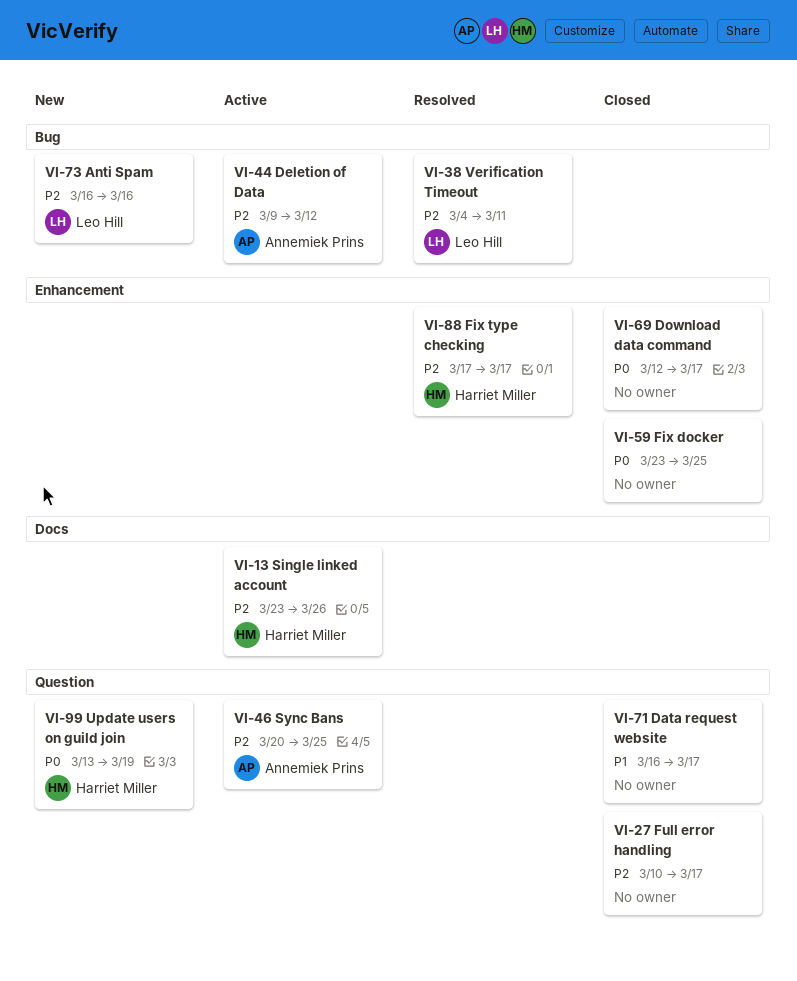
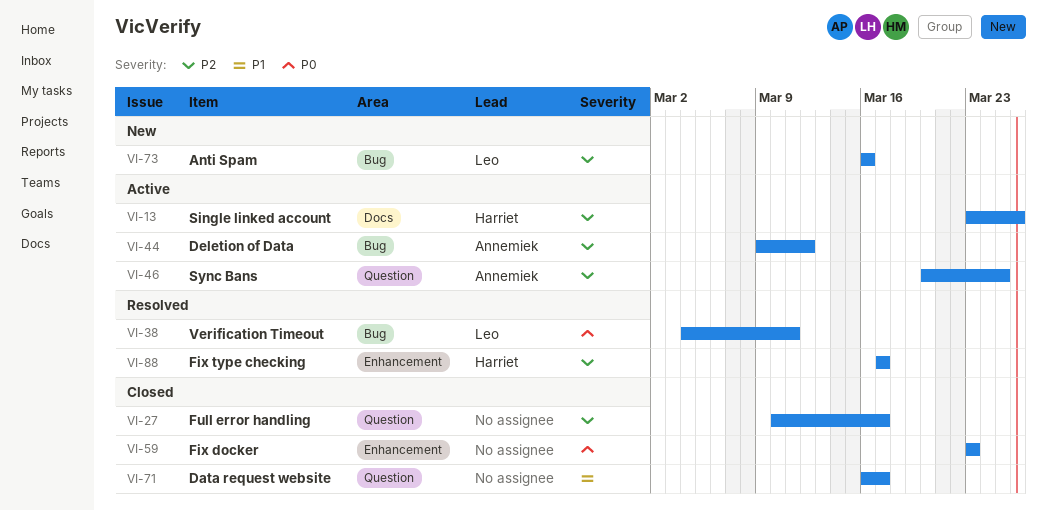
VI-38, priority: P2 -> P0
VI-59, due: Mar 25 -> Mar 23
VI-69: present -> none
VI-99: present -> none

